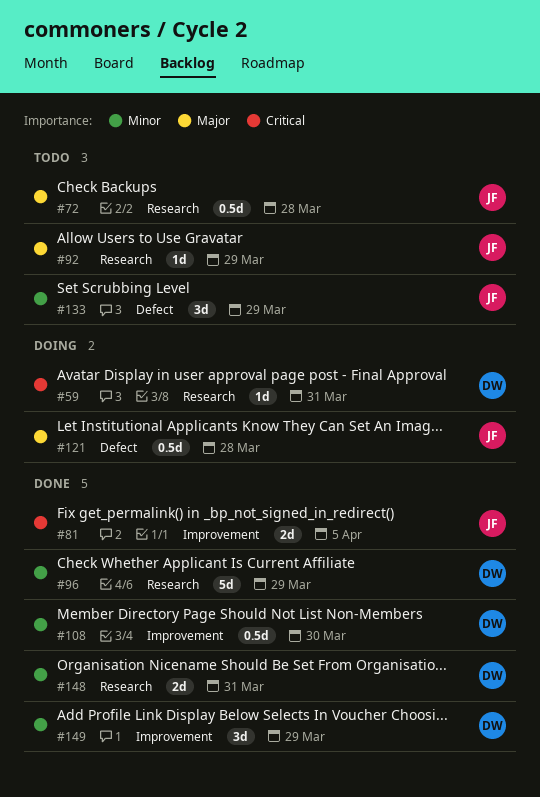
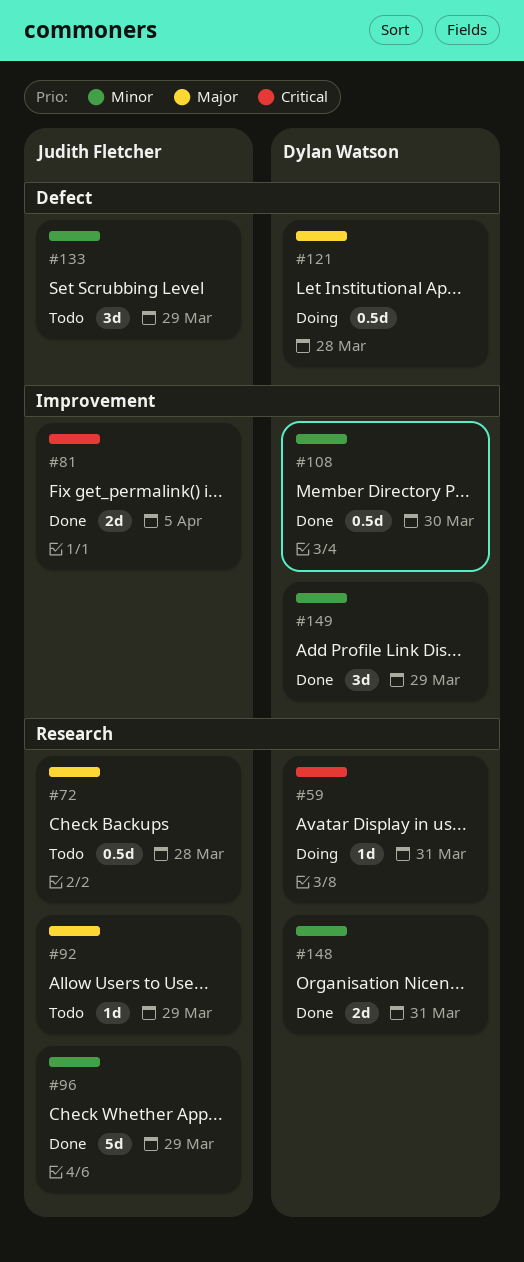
#96, owner: Dylan Watson -> Judith Fletcher
#121, owner: Judith Fletcher -> Dylan Watson

